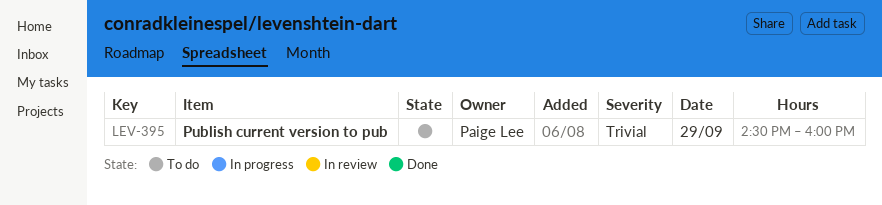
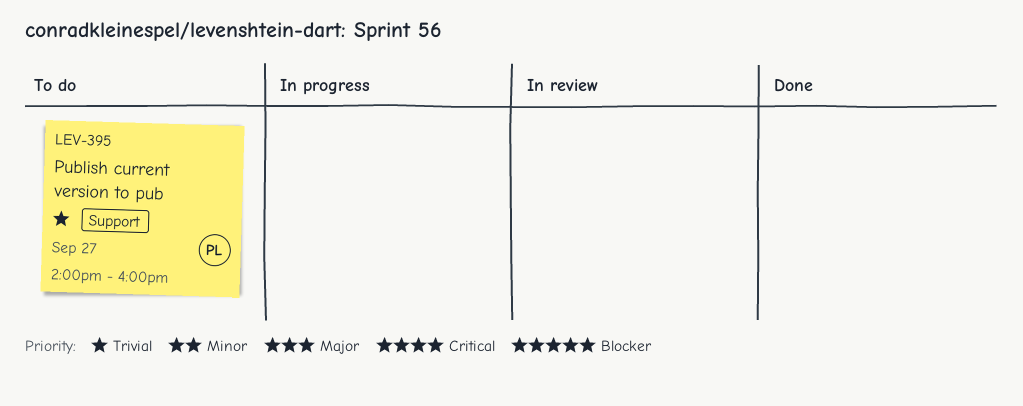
LEV-395, day: Sep 29 -> Sep 27
LEV-395, begins: 14:30 -> 14:00

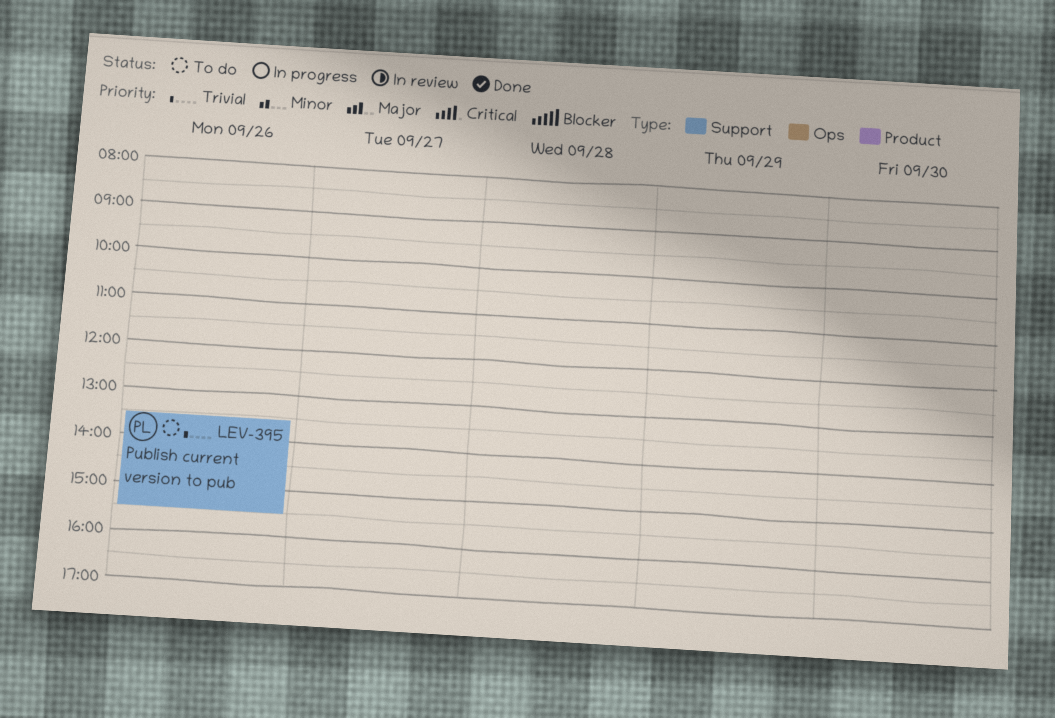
LEV-395, day: Sep 27 -> Sep 26
LEV-395, begins: 14:00 -> 13:30
LEV-395, ends: 16:00 -> 15:30

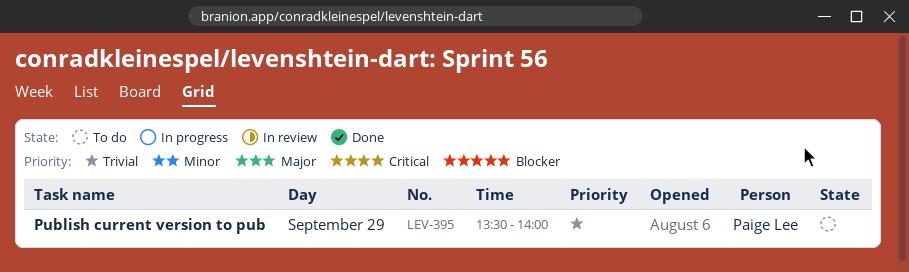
LEV-395, day: Sep 26 -> Sep 29
LEV-395, ends: 15:30 -> 14:00

